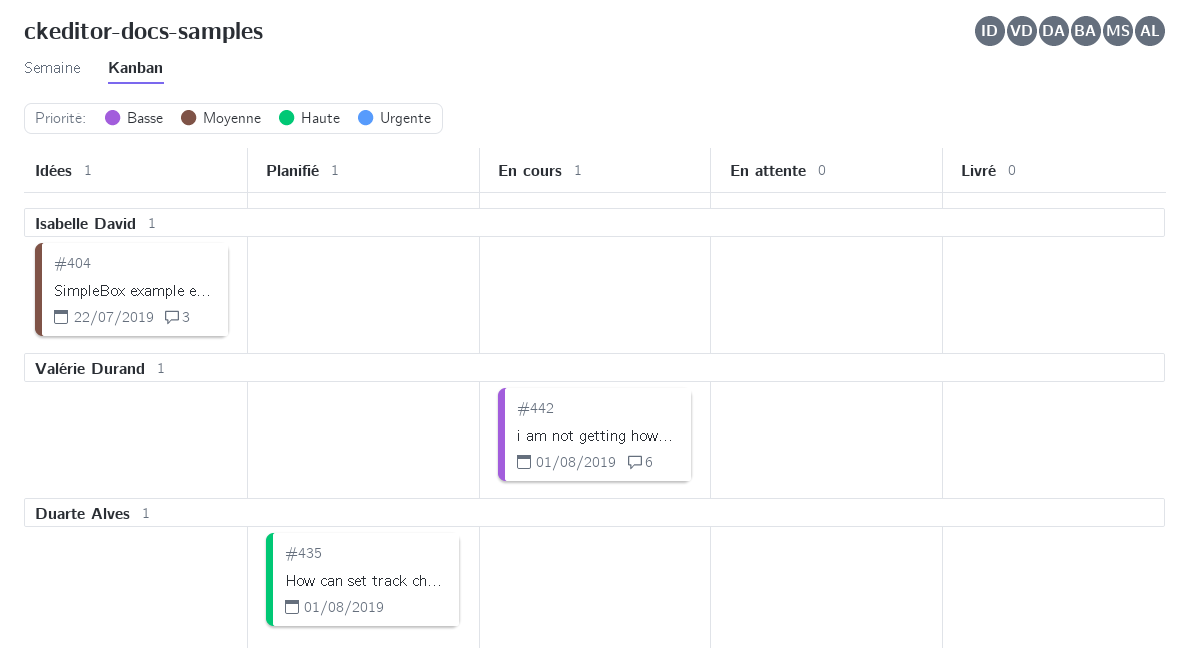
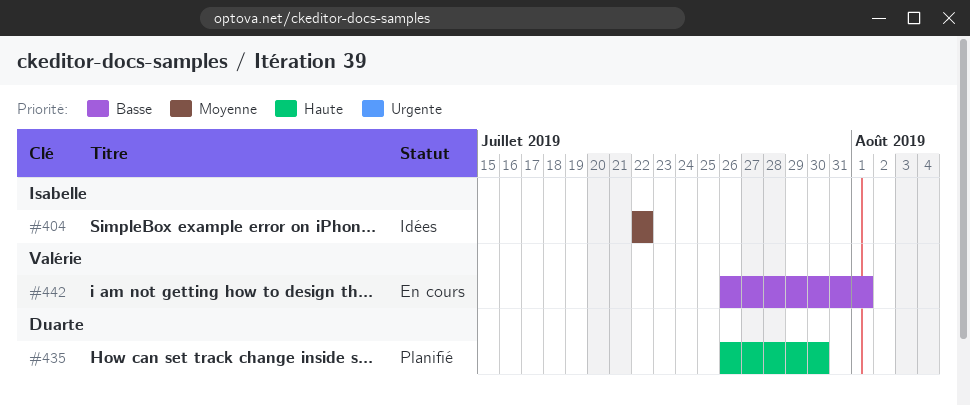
#435, due: Aug 1 -> Jul 30

